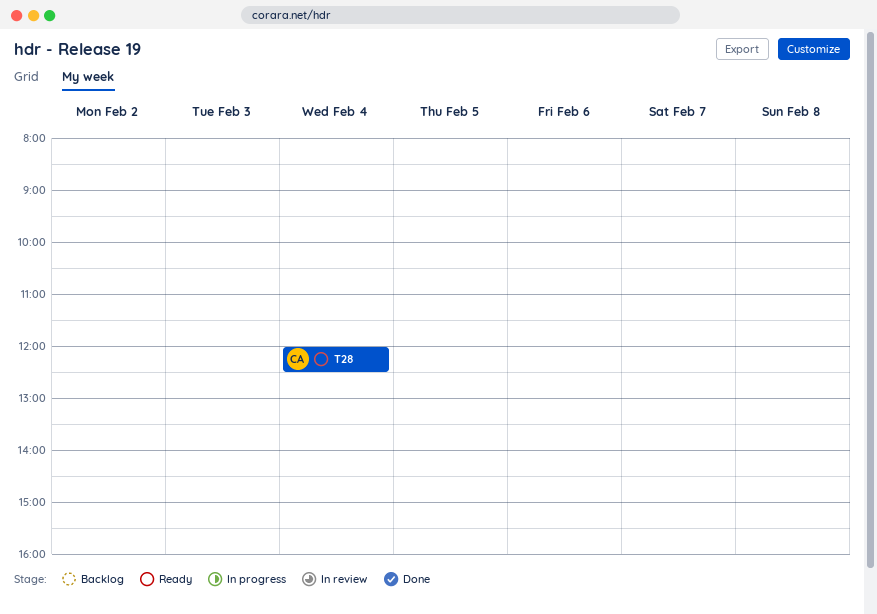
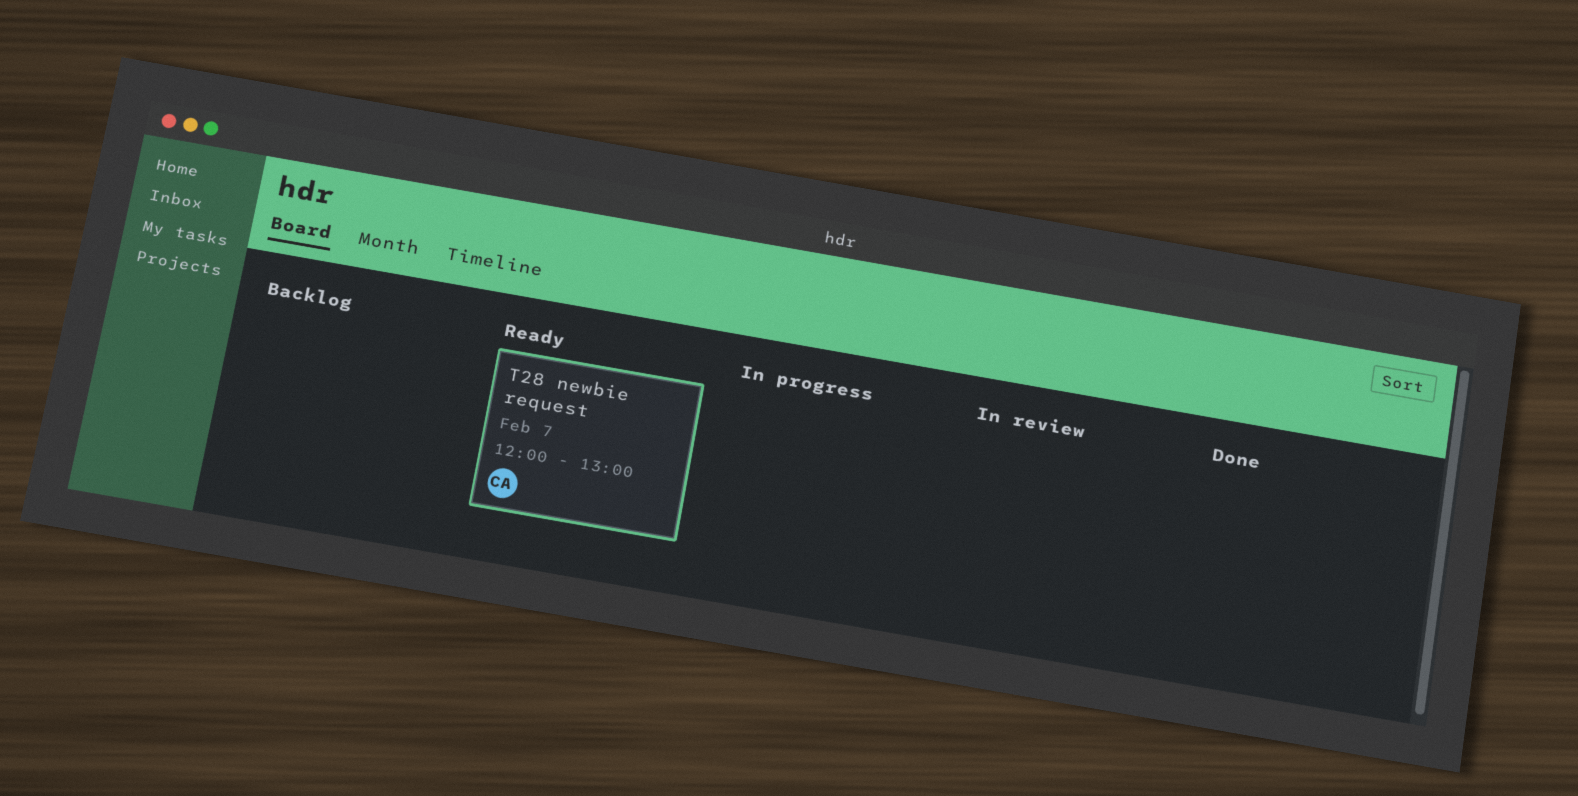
T28, day: Feb 4 -> Feb 7
T28, ends: 12:30 -> 13:00

